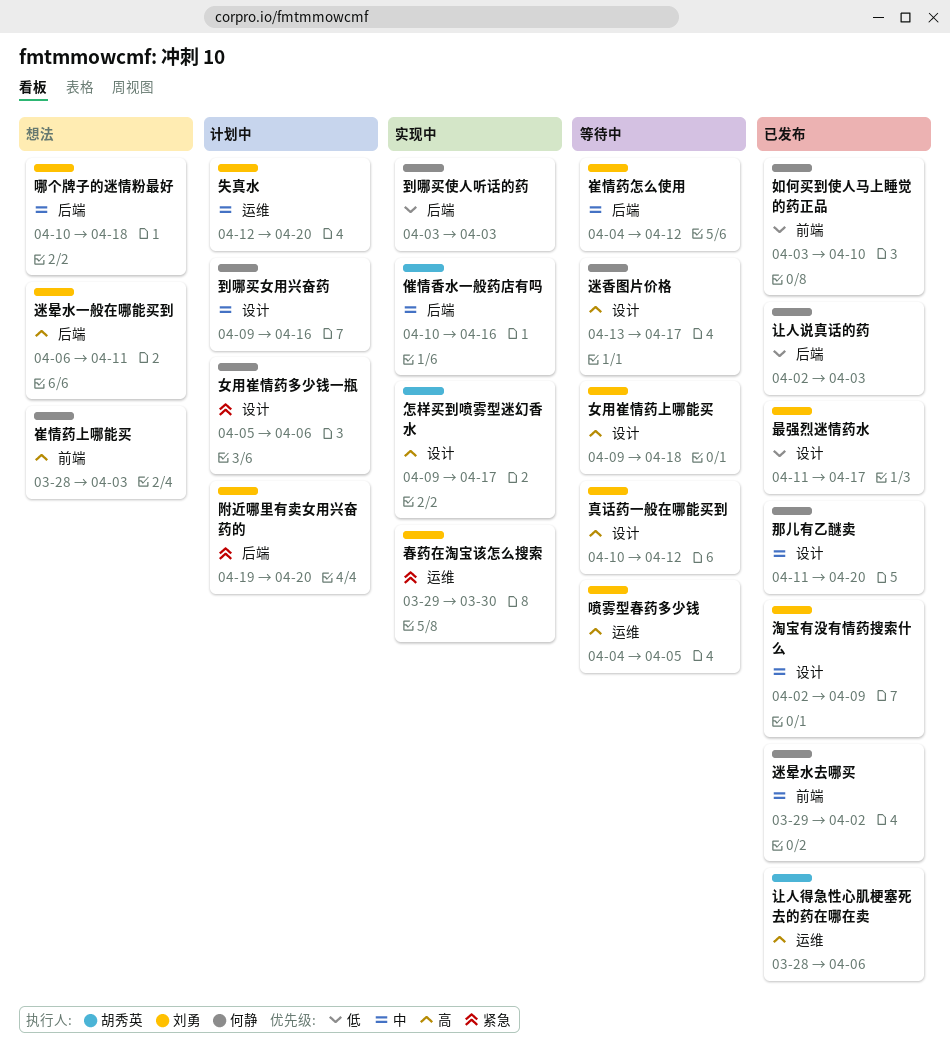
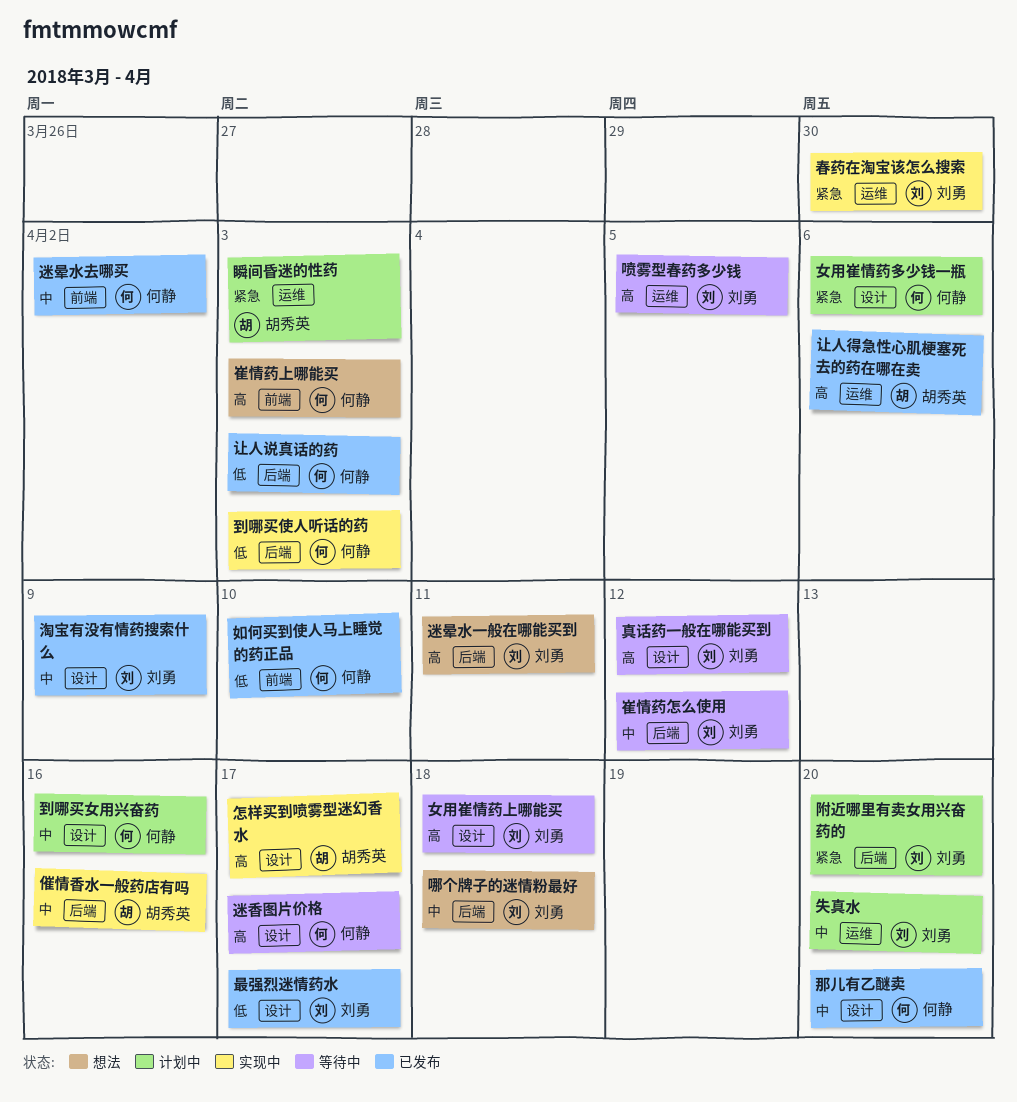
瞬间昏迷的性药: none -> present

